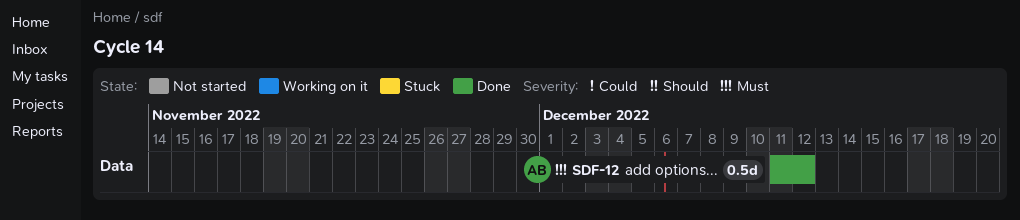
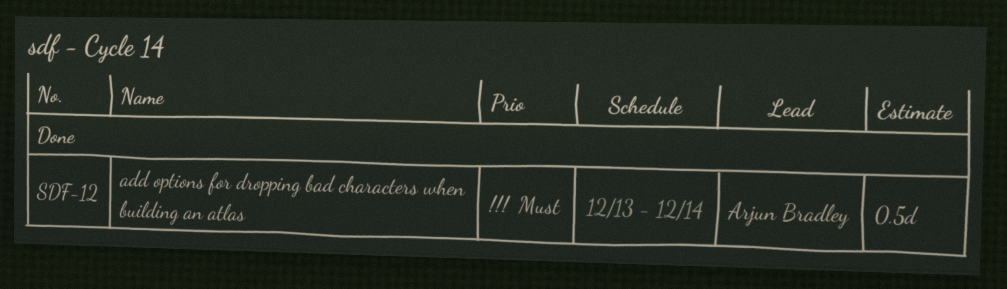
SDF-12, start: Dec 11 -> Dec 13
SDF-12, due: Dec 12 -> Dec 14

